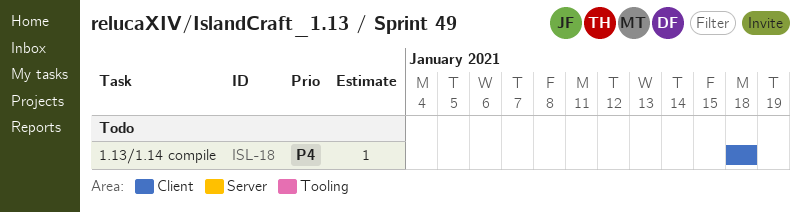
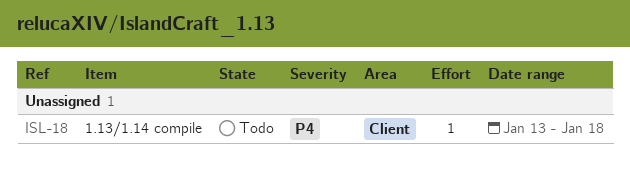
ISL-18, start: Jan 18 -> Jan 13

